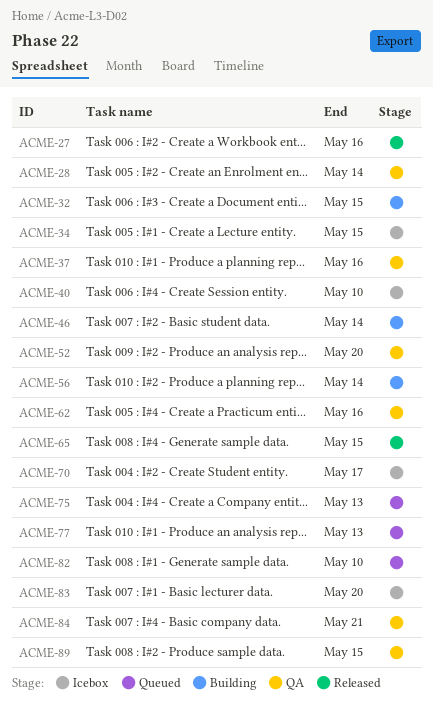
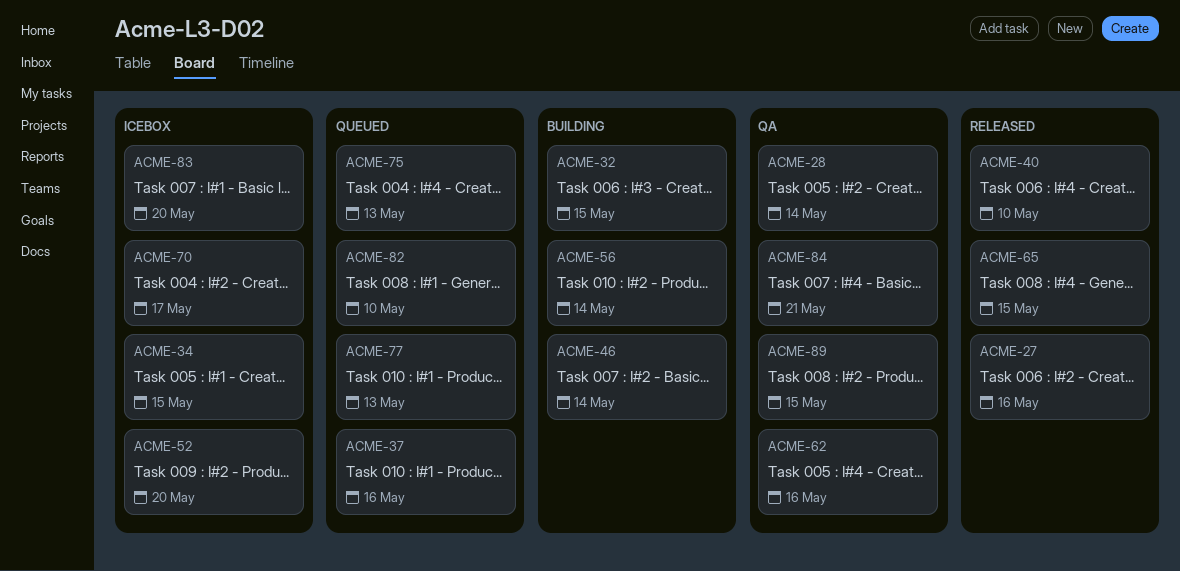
ACME-37, status: QA -> Queued
ACME-40, status: Icebox -> Released
ACME-52, status: QA -> Icebox

